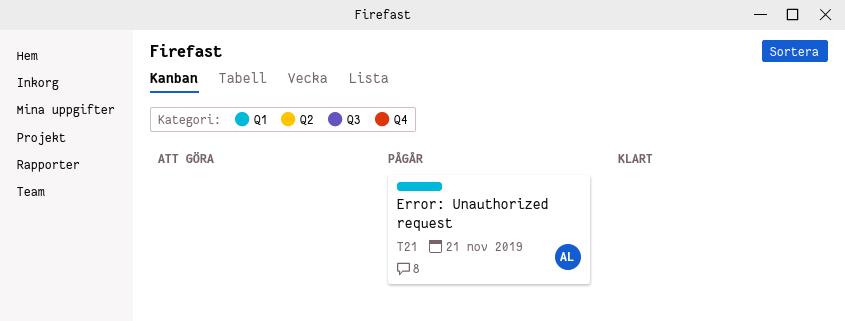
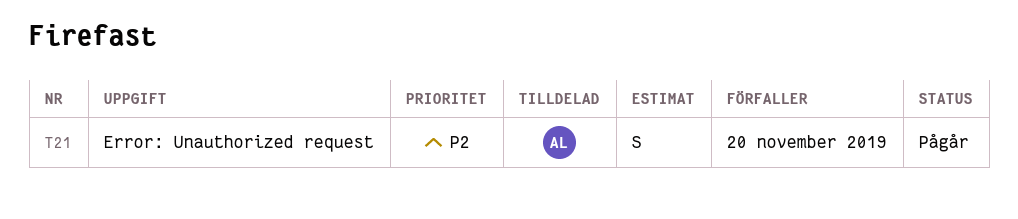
T21, due: Nov 21 -> Nov 20

